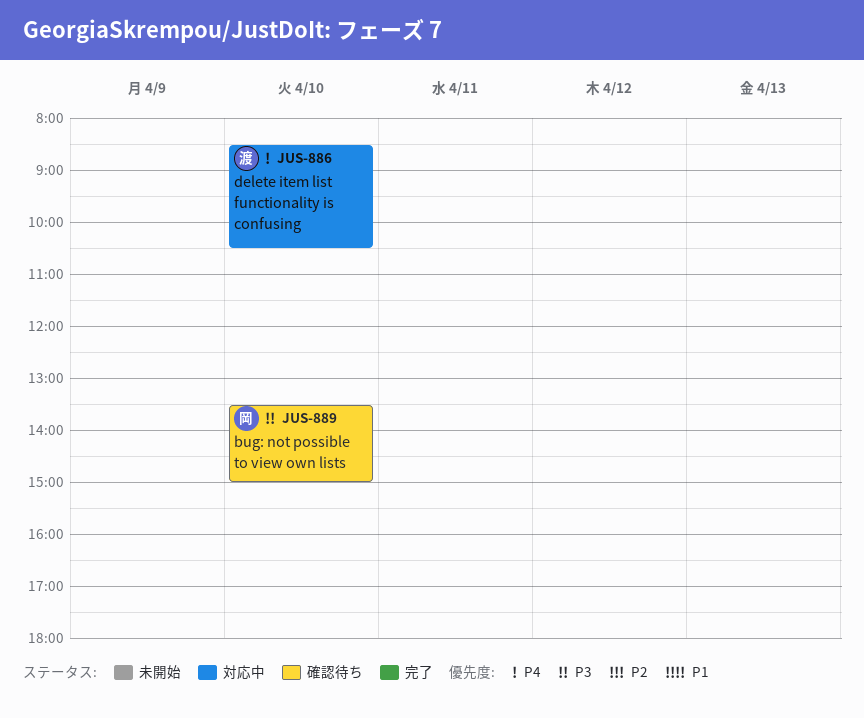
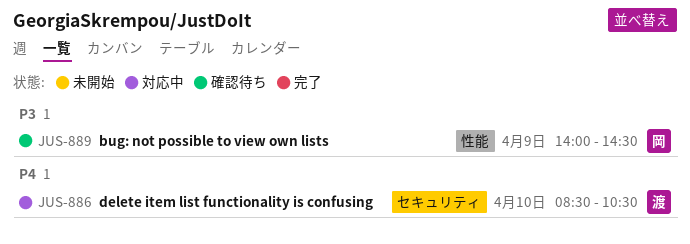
JUS-889, day: Apr 10 -> Apr 9
JUS-889, begins: 13:30 -> 14:00
JUS-889, ends: 15:00 -> 14:30

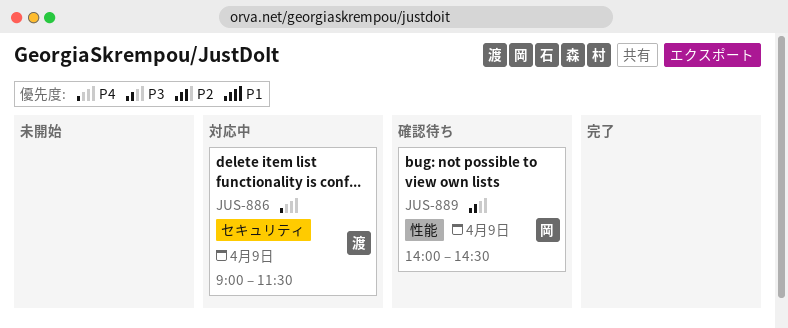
JUS-886, day: Apr 10 -> Apr 9
JUS-886, begins: 08:30 -> 09:00
JUS-886, ends: 10:30 -> 11:30

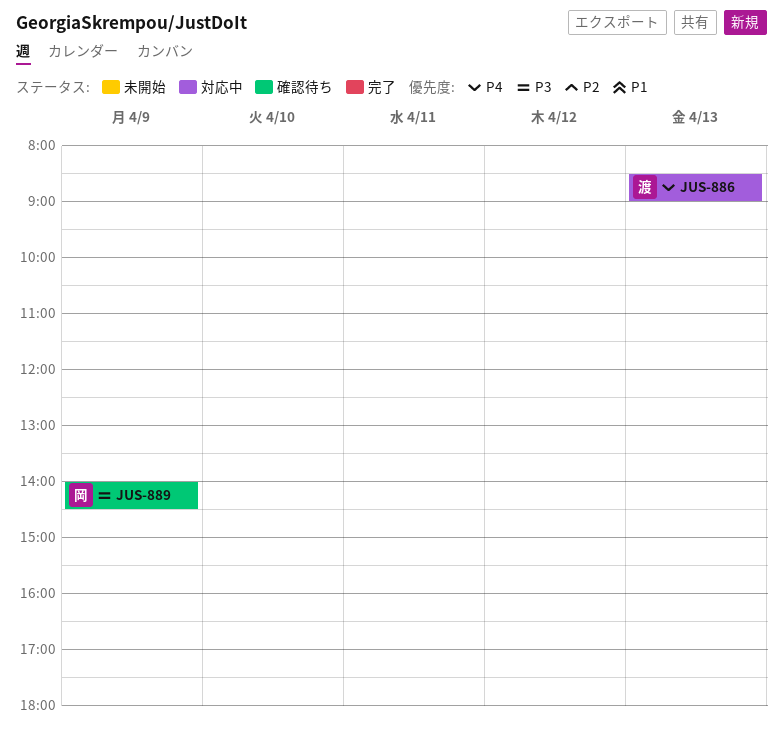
JUS-886, day: Apr 9 -> Apr 13
JUS-886, begins: 09:00 -> 08:30
JUS-886, ends: 11:30 -> 09:00

